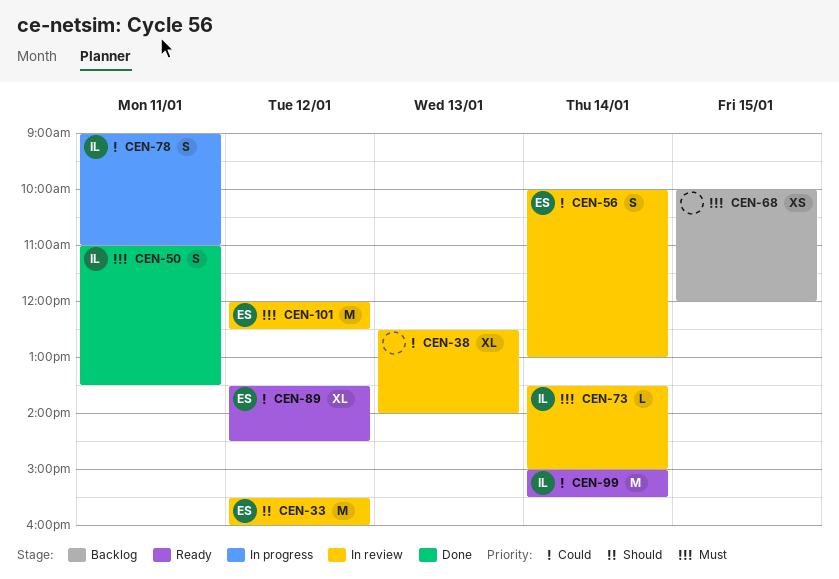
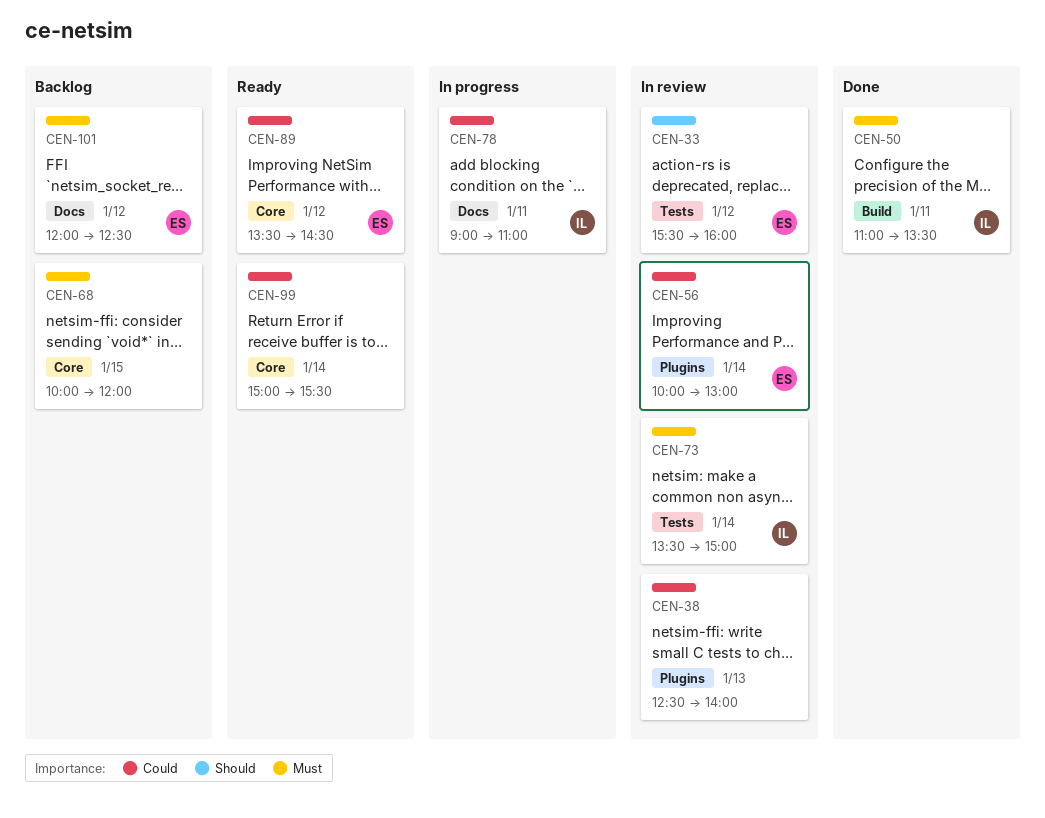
CEN-99, owner: IL -> none
CEN-101, status: In review -> Backlog

